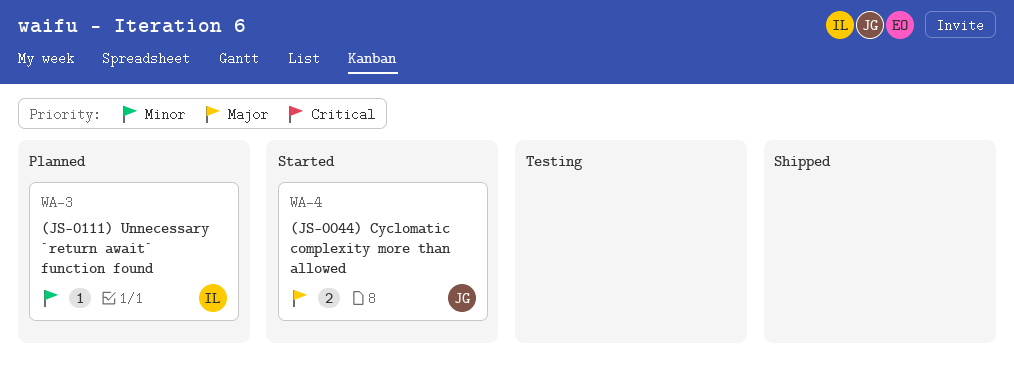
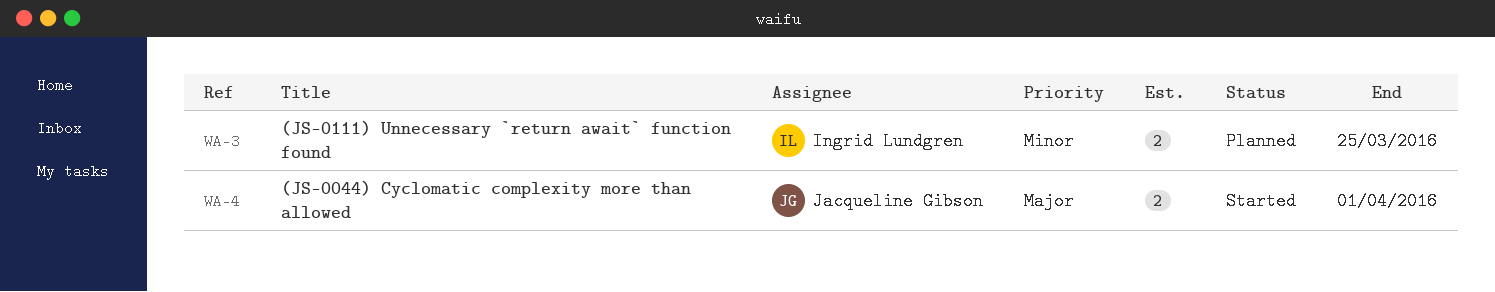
WA-3, estimate: 1 -> 2

